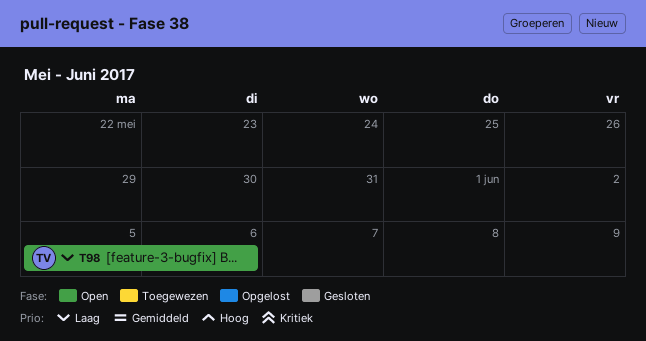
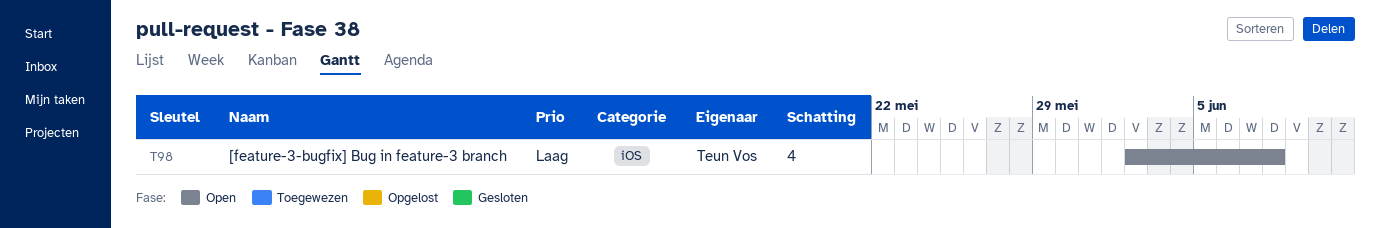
T98, start: Jun 5 -> Jun 2
T98, due: Jun 6 -> Jun 8

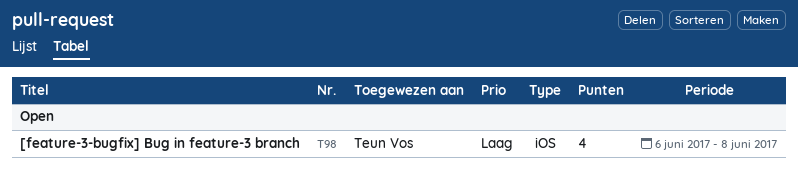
T98, start: Jun 2 -> Jun 6

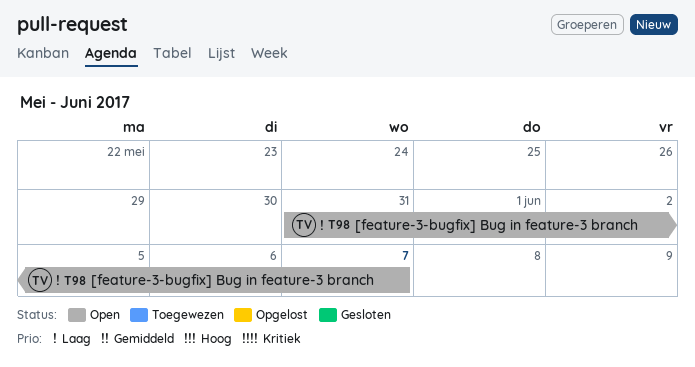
T98, start: Jun 6 -> May 31
T98, due: Jun 8 -> Jun 7

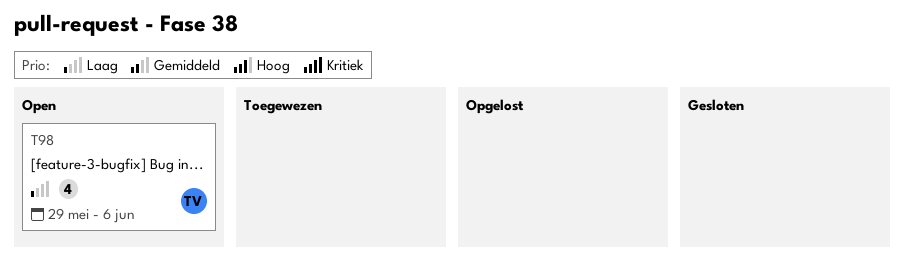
T98, start: May 31 -> May 29
T98, due: Jun 7 -> Jun 6

